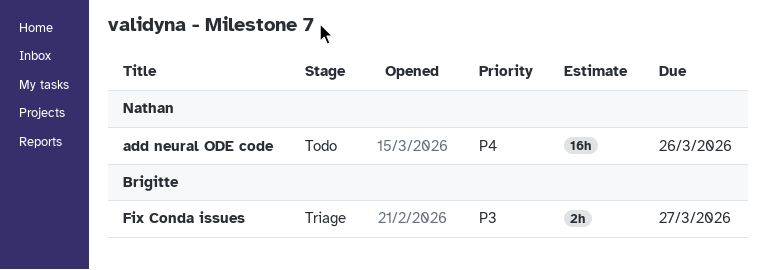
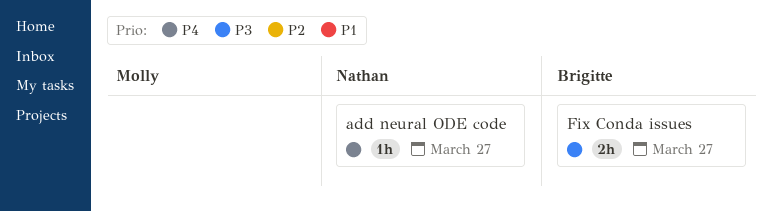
add neural ODE code, estimate: 16h -> 1h
add neural ODE code, due: Mar 26 -> Mar 27

